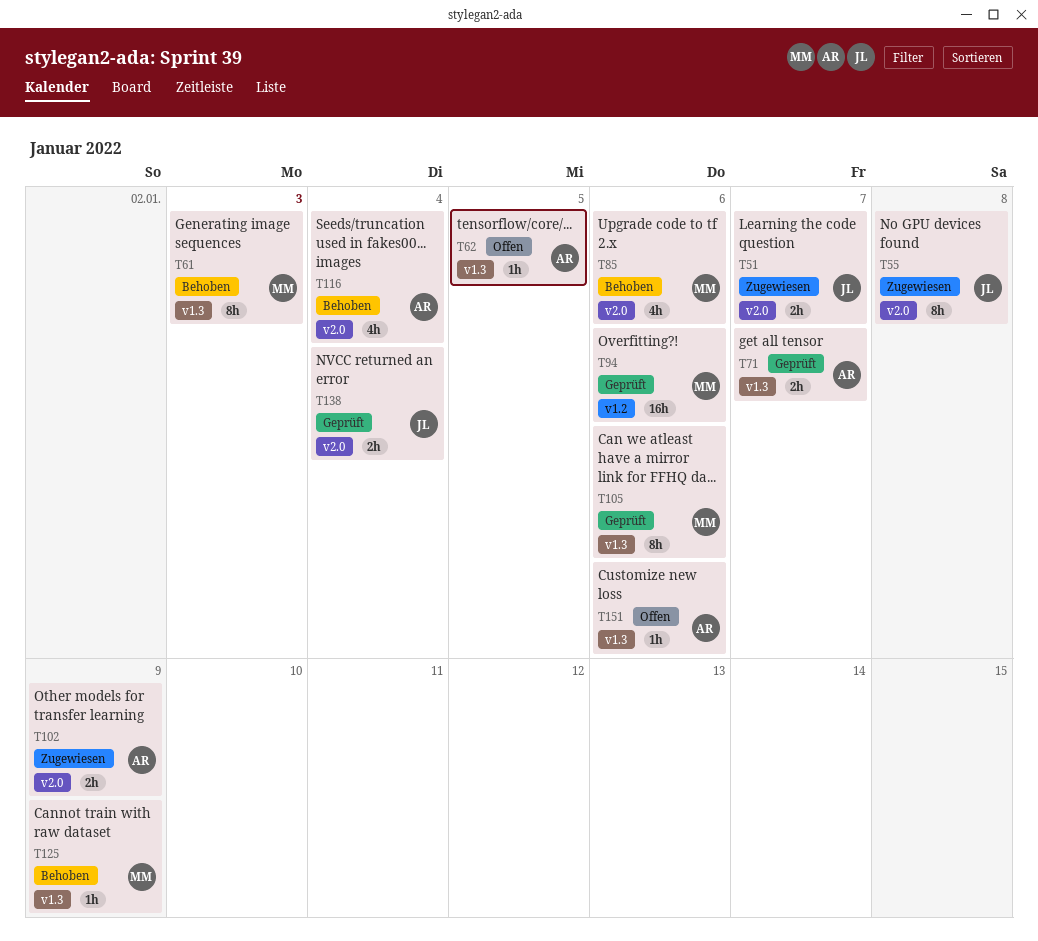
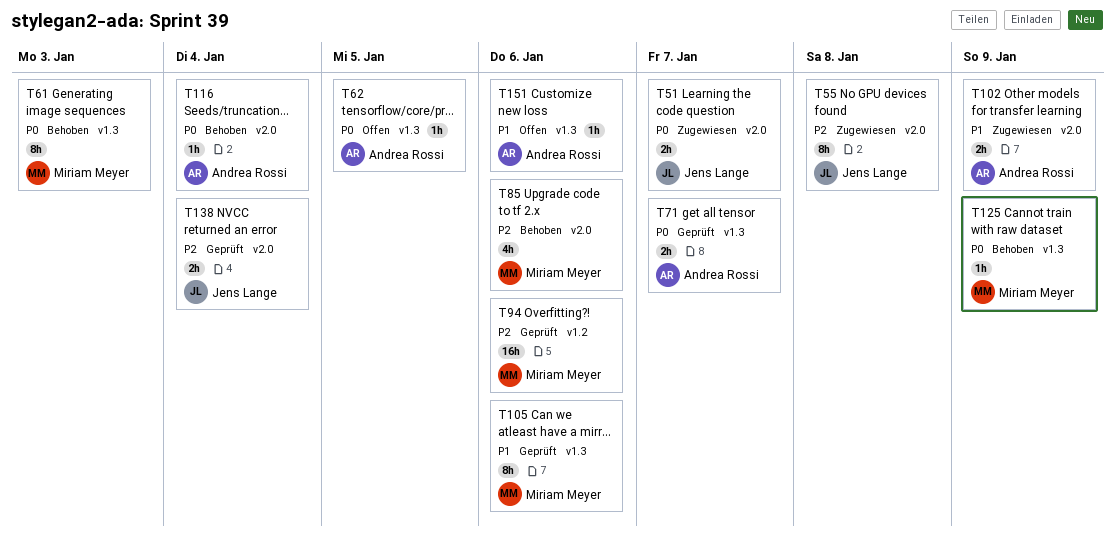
T116, estimate: 4h -> 1h

